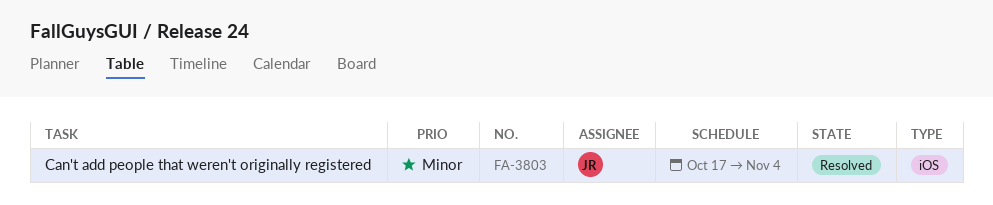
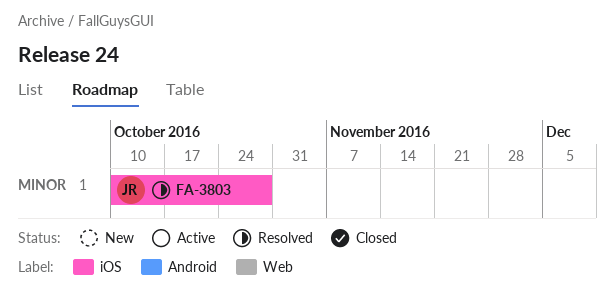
FA-3803, start: Oct 17 -> Oct 10
FA-3803, due: Nov 4 -> Oct 28

